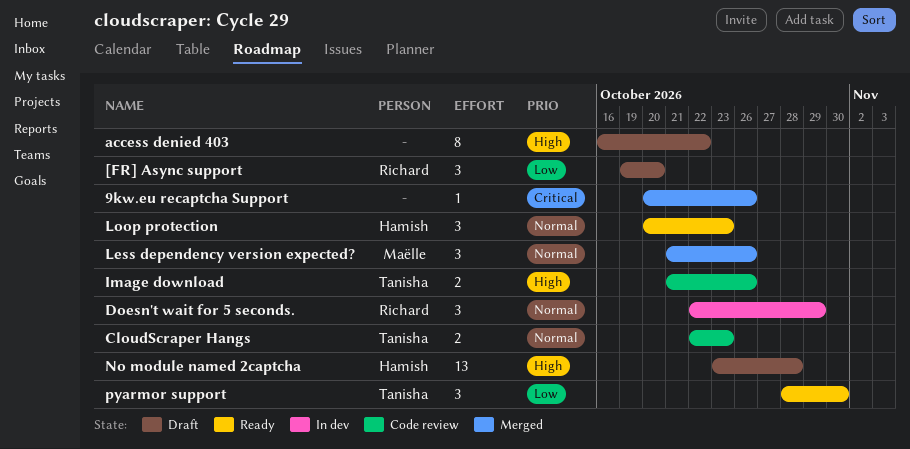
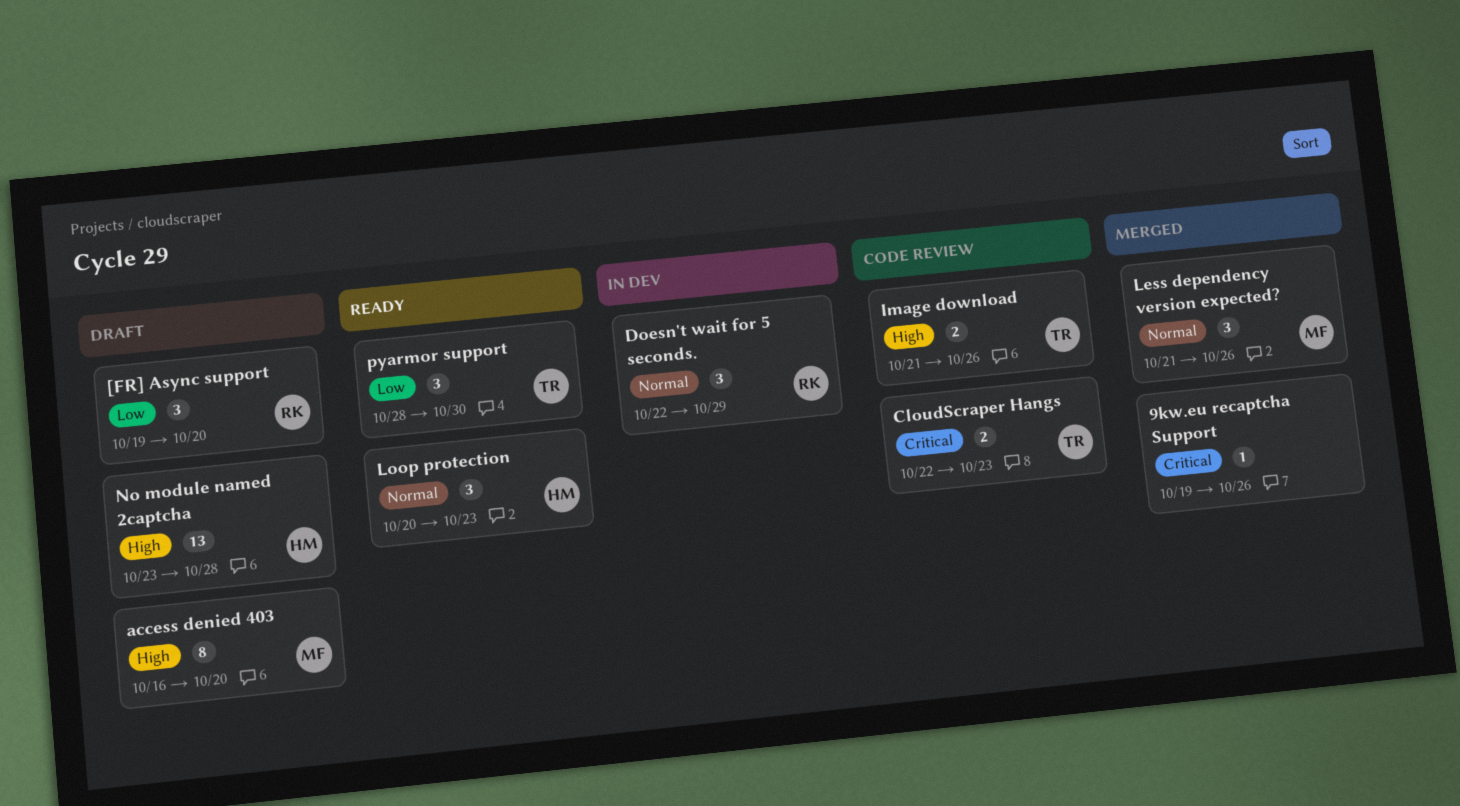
9kw.eu recaptcha Support, start: Oct 20 -> Oct 19
access denied 403, owner: none -> Maëlle
access denied 403, due: Oct 22 -> Oct 20
CloudScraper Hangs, priority: Normal -> Critical

